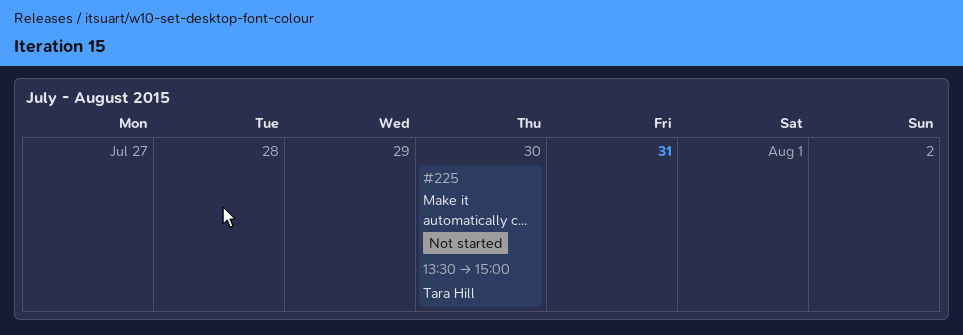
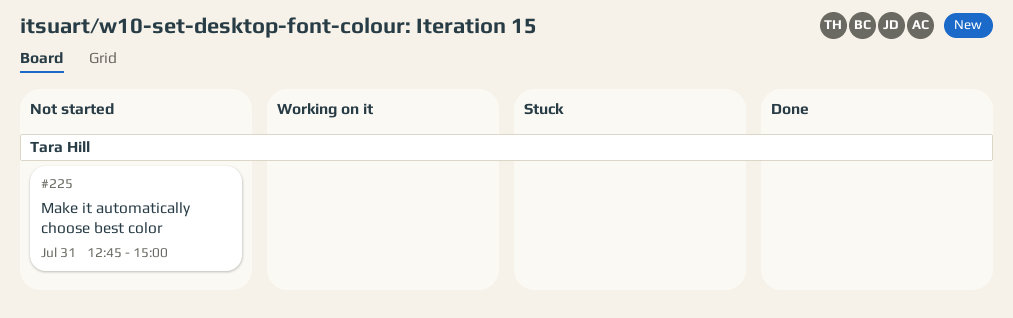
#225, day: Jul 30 -> Jul 31
#225, begins: 13:30 -> 12:45

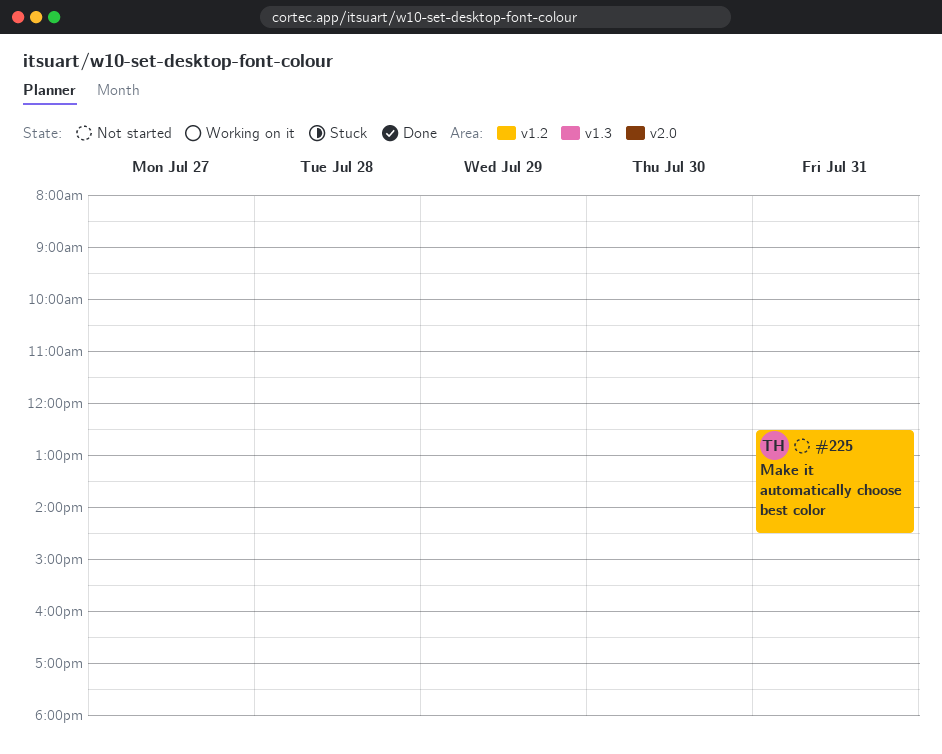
#225, begins: 12:45 -> 12:30
#225, ends: 15:00 -> 14:30

